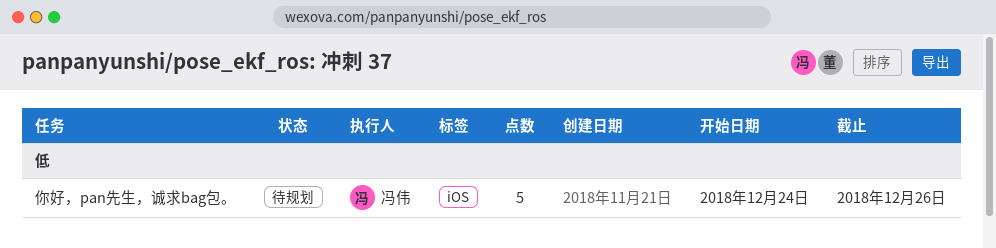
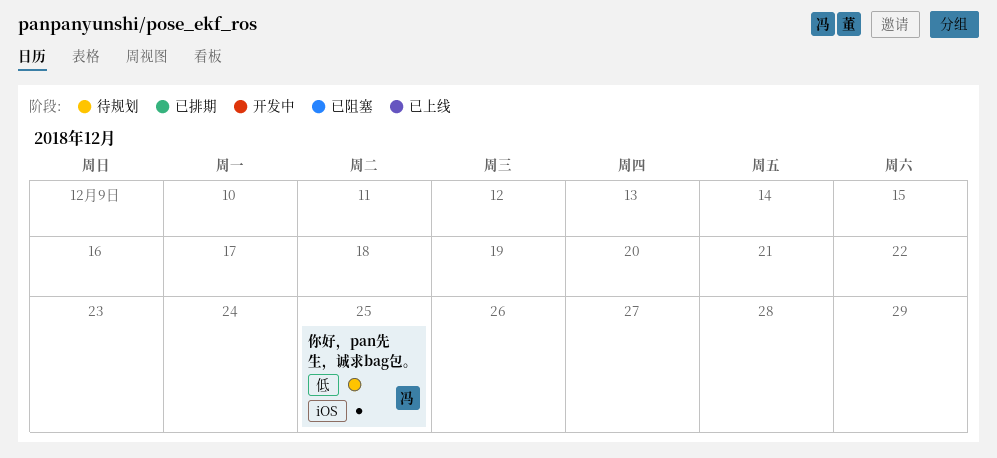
你好，pan先生，诚求bag包。, estimate: 5 -> 1
你好，pan先生，诚求bag包。, due: Dec 26 -> Dec 25

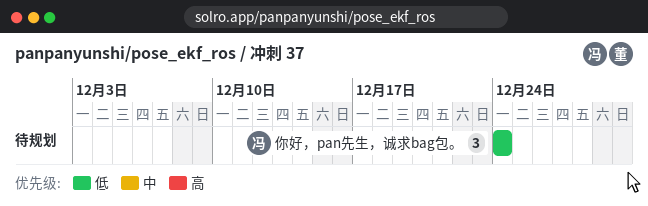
你好，pan先生，诚求bag包。, estimate: 1 -> 3
你好，pan先生，诚求bag包。, due: Dec 25 -> Dec 24

